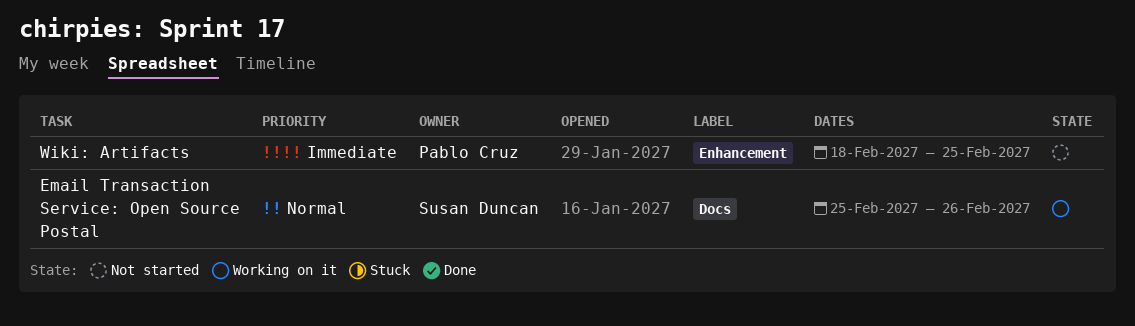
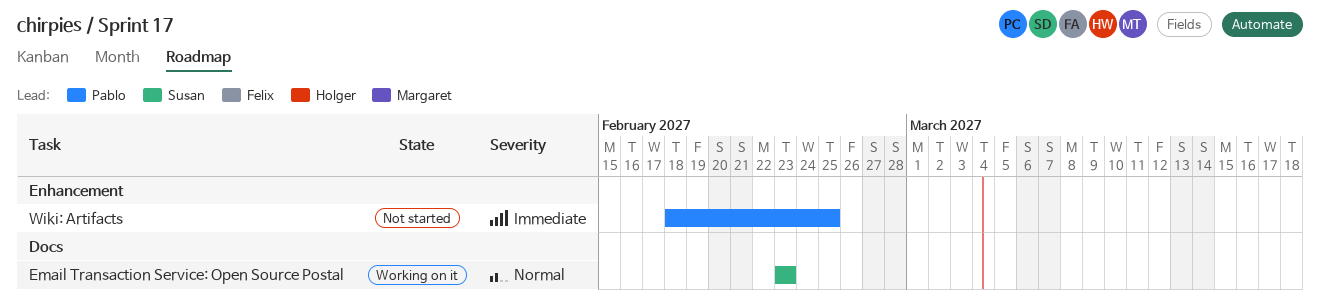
Email Transaction Service: Open Source Postal, start: Feb 25 -> Feb 23
Email Transaction Service: Open Source Postal, due: Feb 26 -> Feb 23

